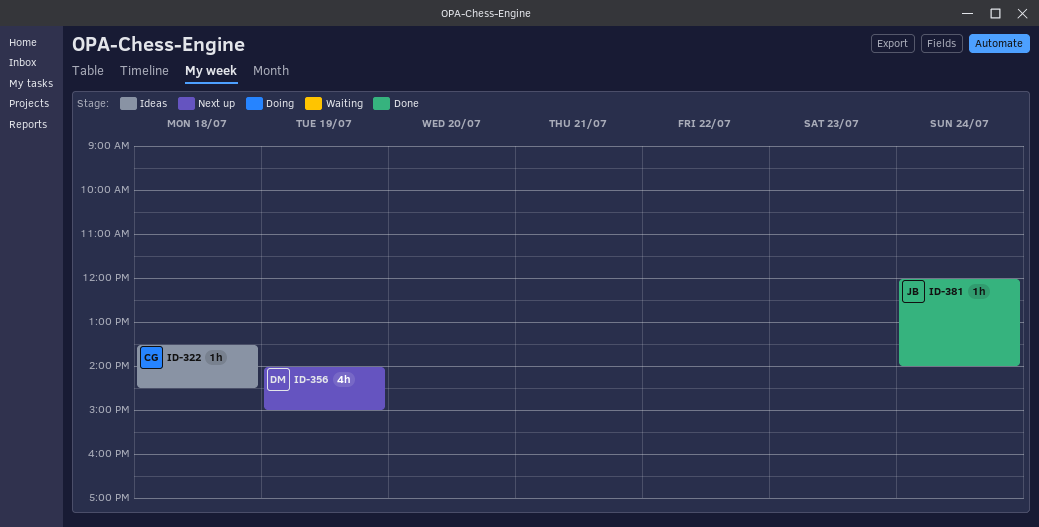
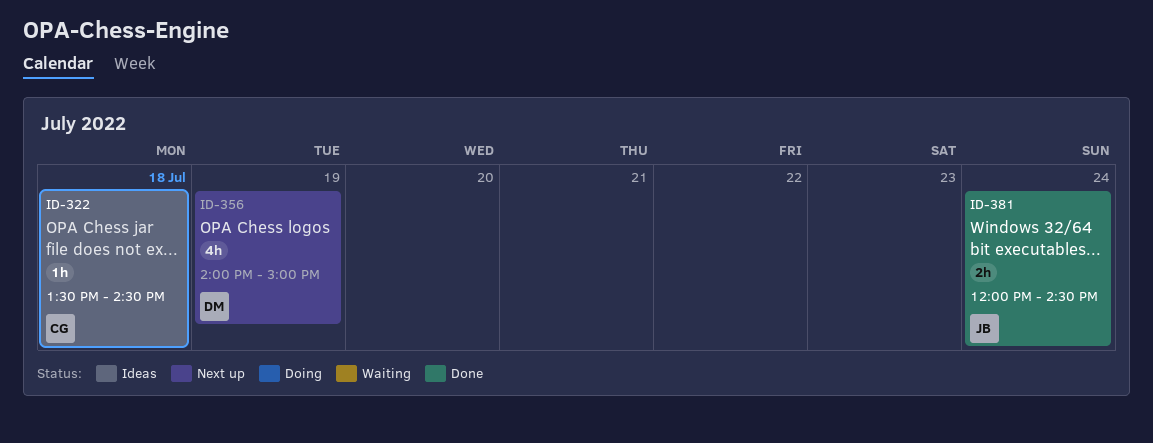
ID-381, estimate: 1h -> 2h
ID-381, ends: 14:00 -> 14:30

